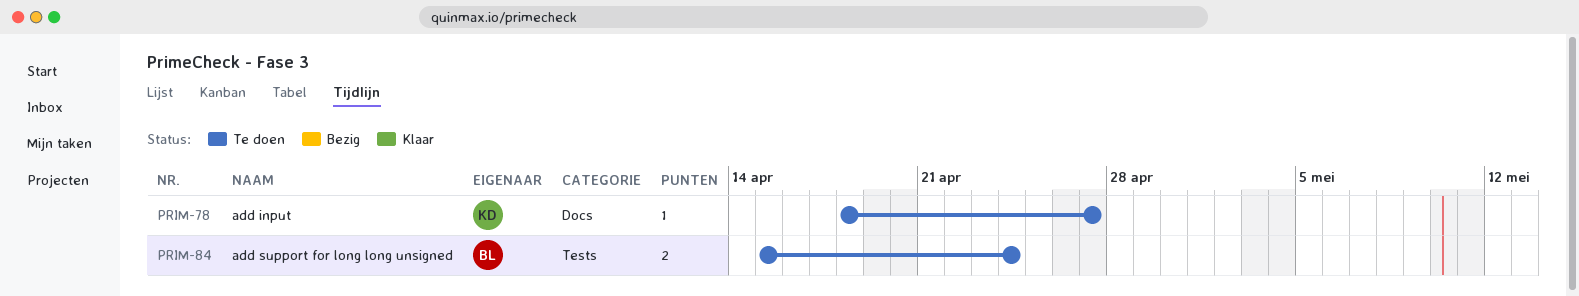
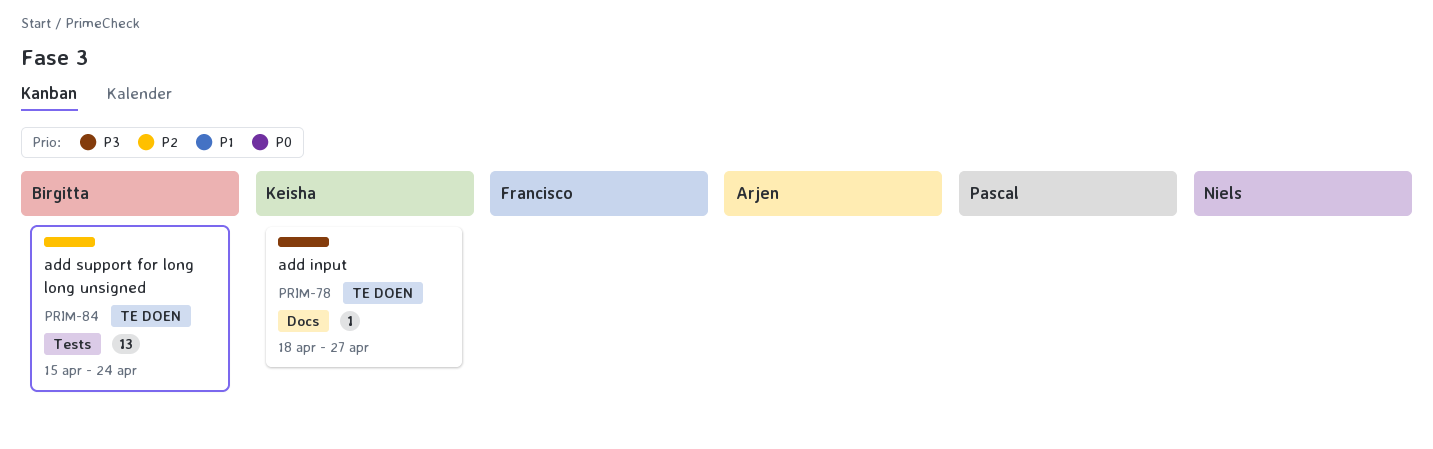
PRIM-84, estimate: 2 -> 13

